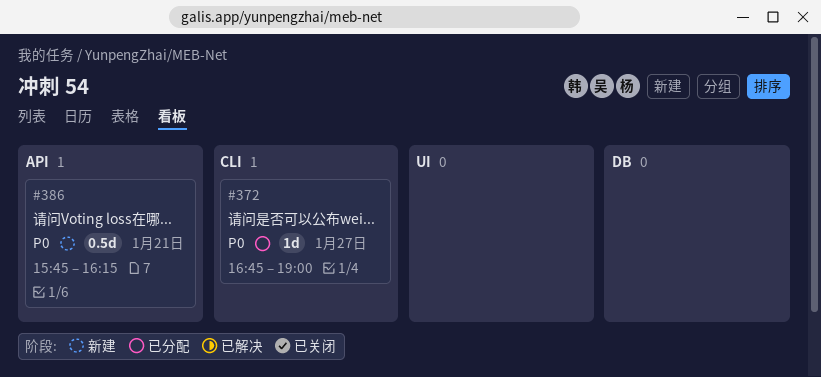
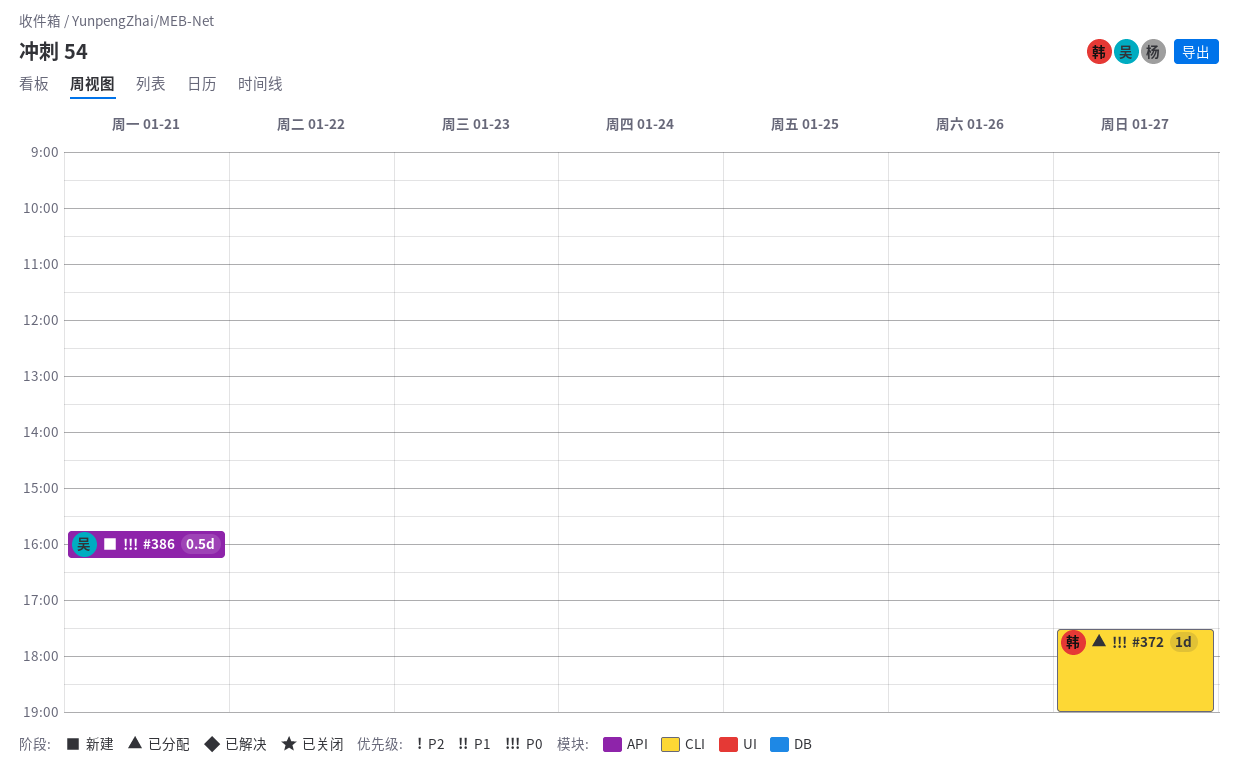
#372, begins: 16:45 -> 17:30

